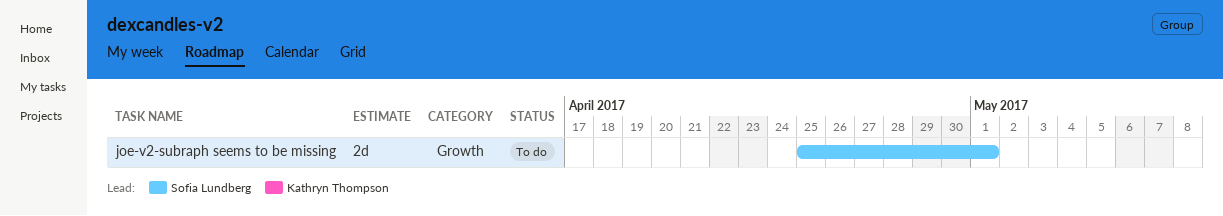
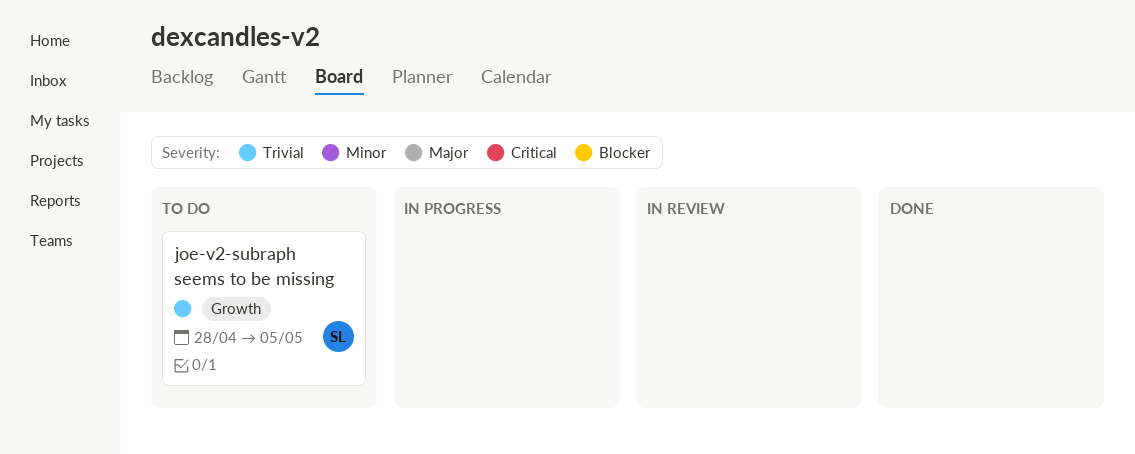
joe-v2-subraph seems to be missing, start: Apr 25 -> Apr 28
joe-v2-subraph seems to be missing, due: May 1 -> May 5

